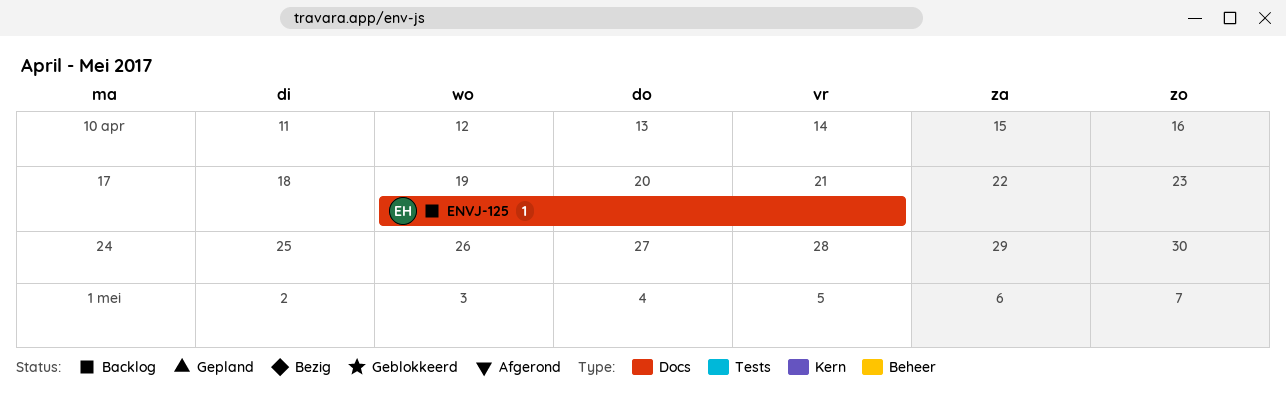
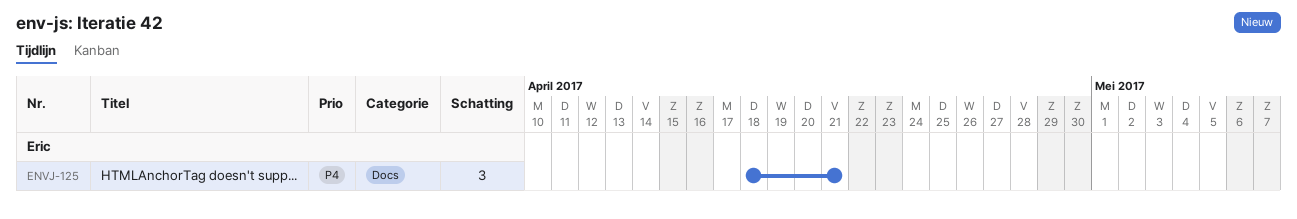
ENVJ-125, estimate: 1 -> 3
ENVJ-125, start: Apr 19 -> Apr 18

